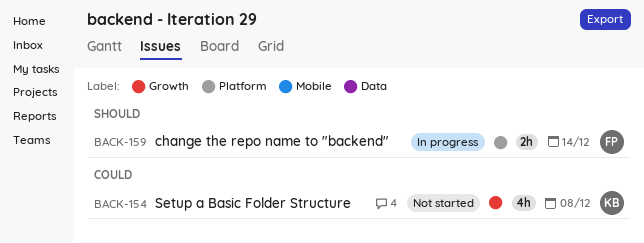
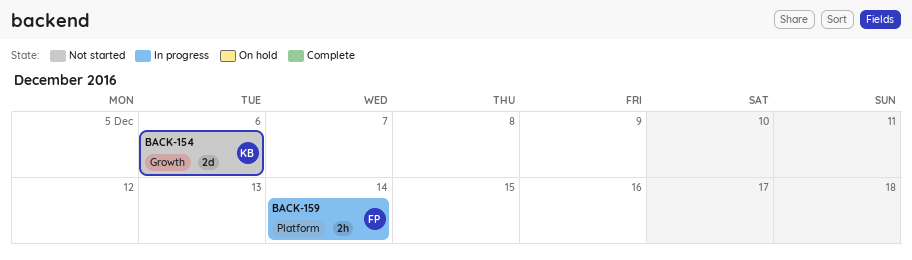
BACK-154, estimate: 4h -> 2d
BACK-154, due: Dec 8 -> Dec 6

